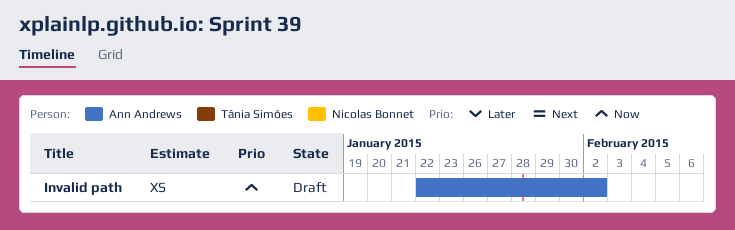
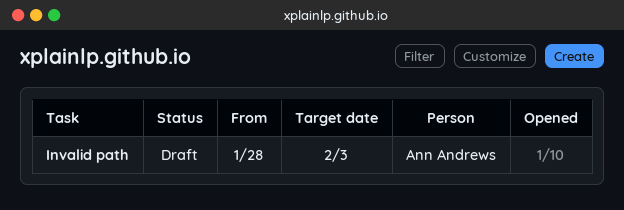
Invalid path, start: Jan 22 -> Jan 28
Invalid path, due: Feb 2 -> Feb 3

